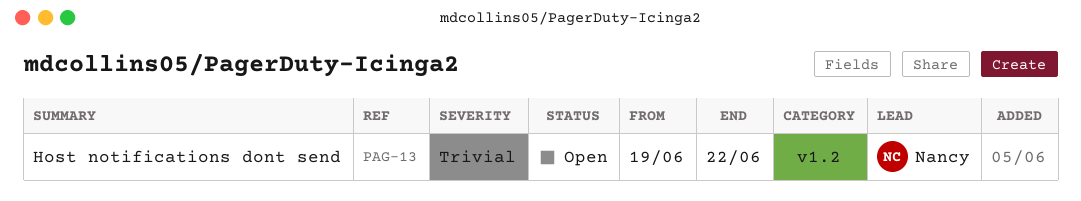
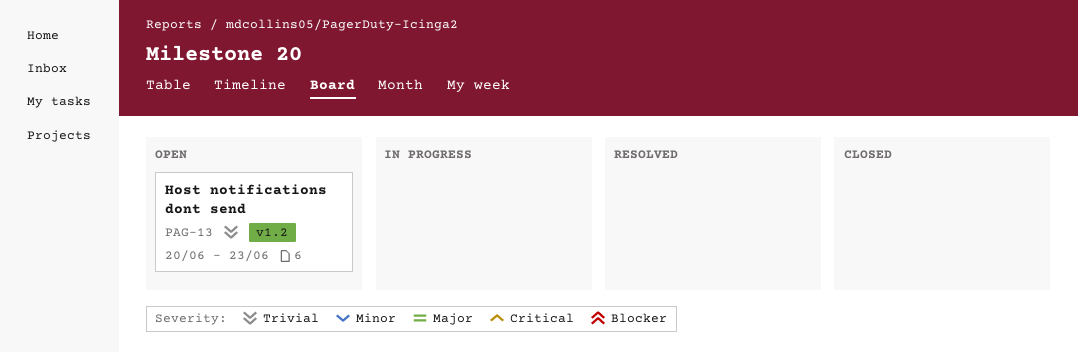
PAG-13, start: Jun 19 -> Jun 20
PAG-13, due: Jun 22 -> Jun 23

